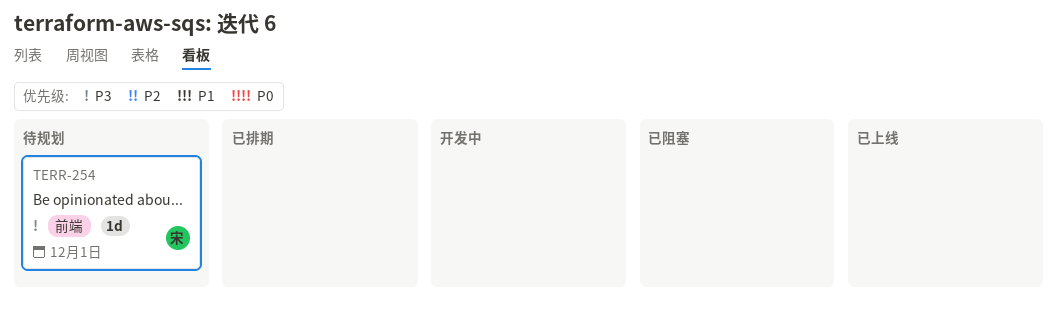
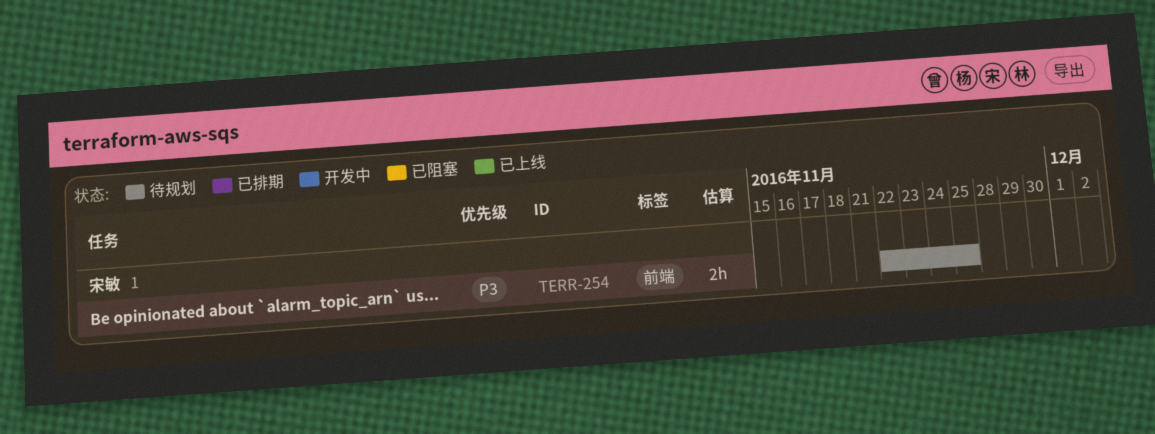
TERR-254, estimate: 1d -> 2h
TERR-254, due: Dec 1 -> Nov 25

